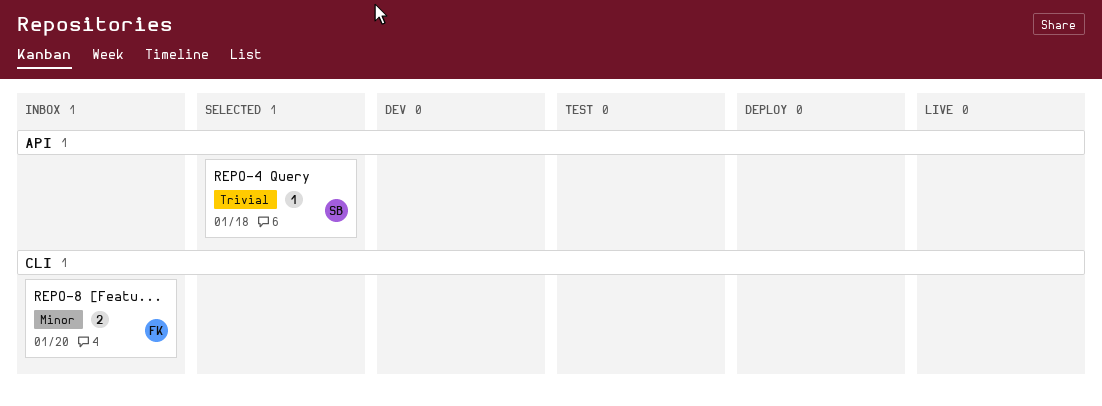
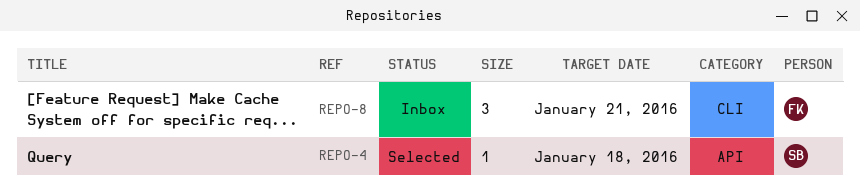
REPO-8, estimate: 2 -> 3
REPO-8, due: Jan 20 -> Jan 21

